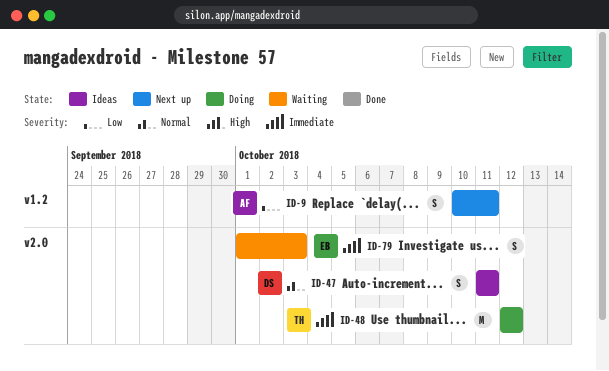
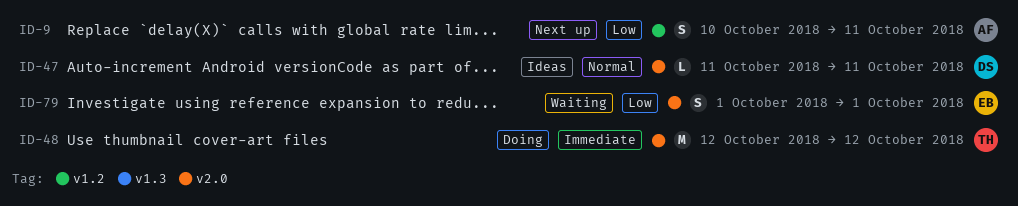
ID-47, estimate: S -> L
ID-79, priority: Immediate -> Low
ID-79, due: Oct 3 -> Oct 1

